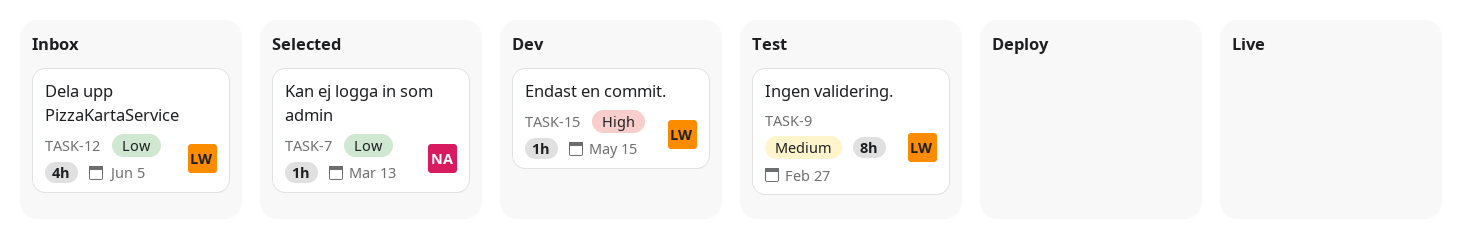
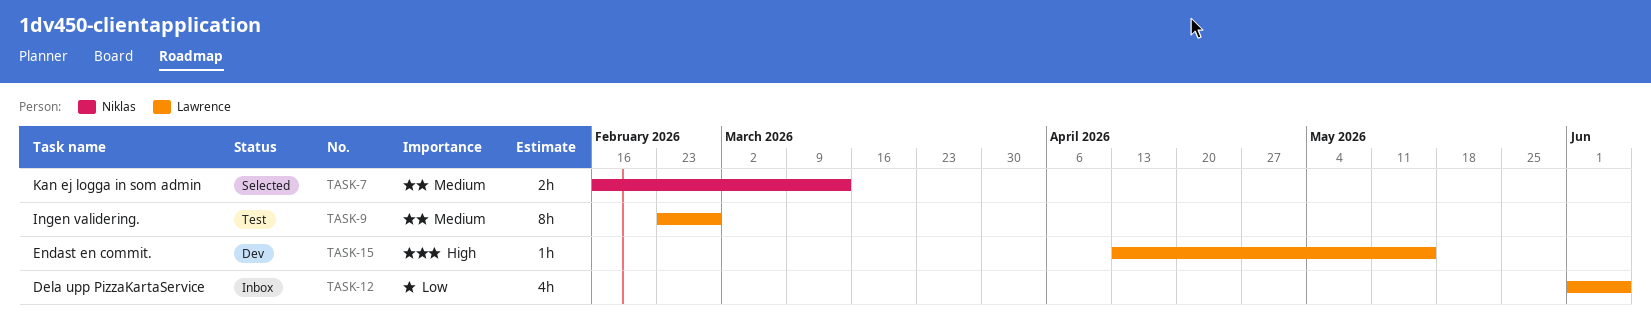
TASK-7, priority: Low -> Medium
TASK-7, estimate: 1h -> 2h

